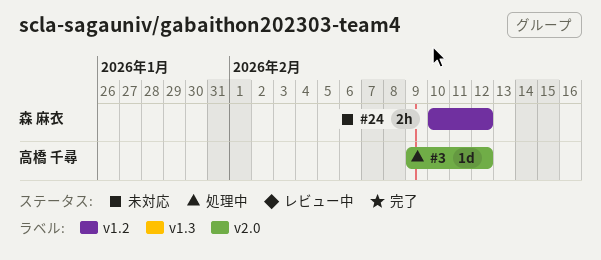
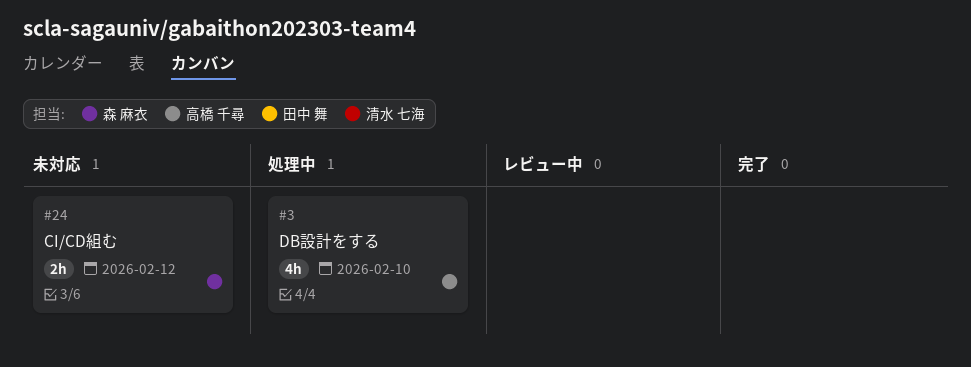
#3, estimate: 1d -> 4h
#3, due: Feb 12 -> Feb 10

